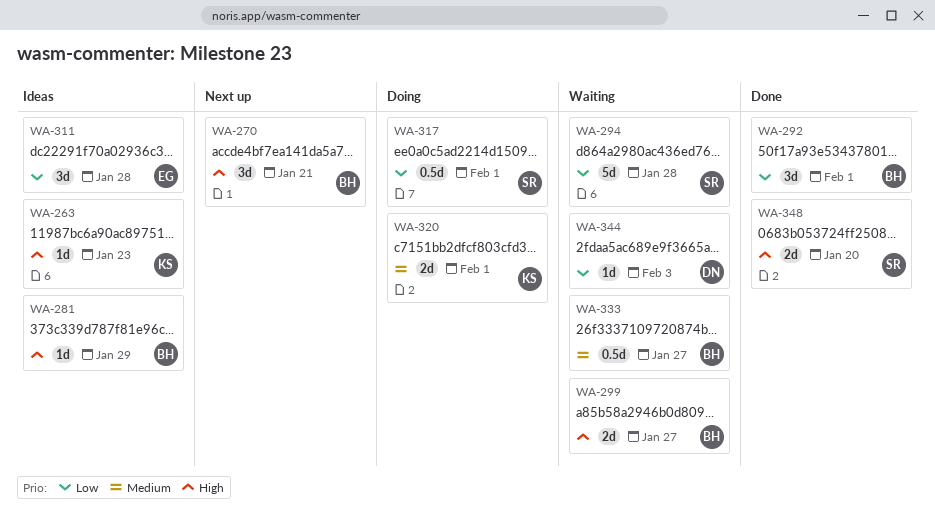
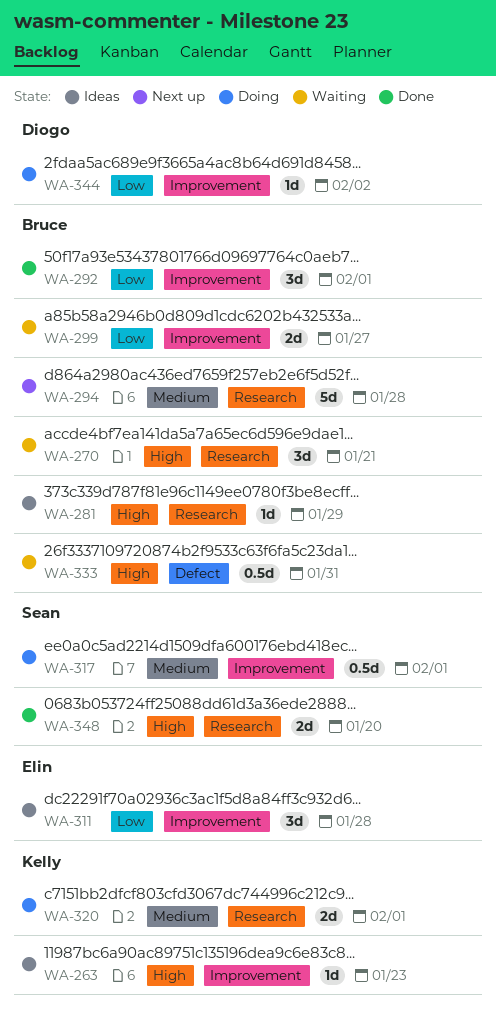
WA-270, status: Next up -> Waiting
WA-294, status: Waiting -> Next up
WA-294, owner: Sean -> Bruce
WA-294, priority: Low -> Medium
WA-299, priority: High -> Low
WA-317, priority: Low -> Medium
WA-333, priority: Medium -> High
WA-333, due: Jan 27 -> Jan 31
WA-344, status: Waiting -> Doing
WA-344, due: Feb 3 -> Feb 2

